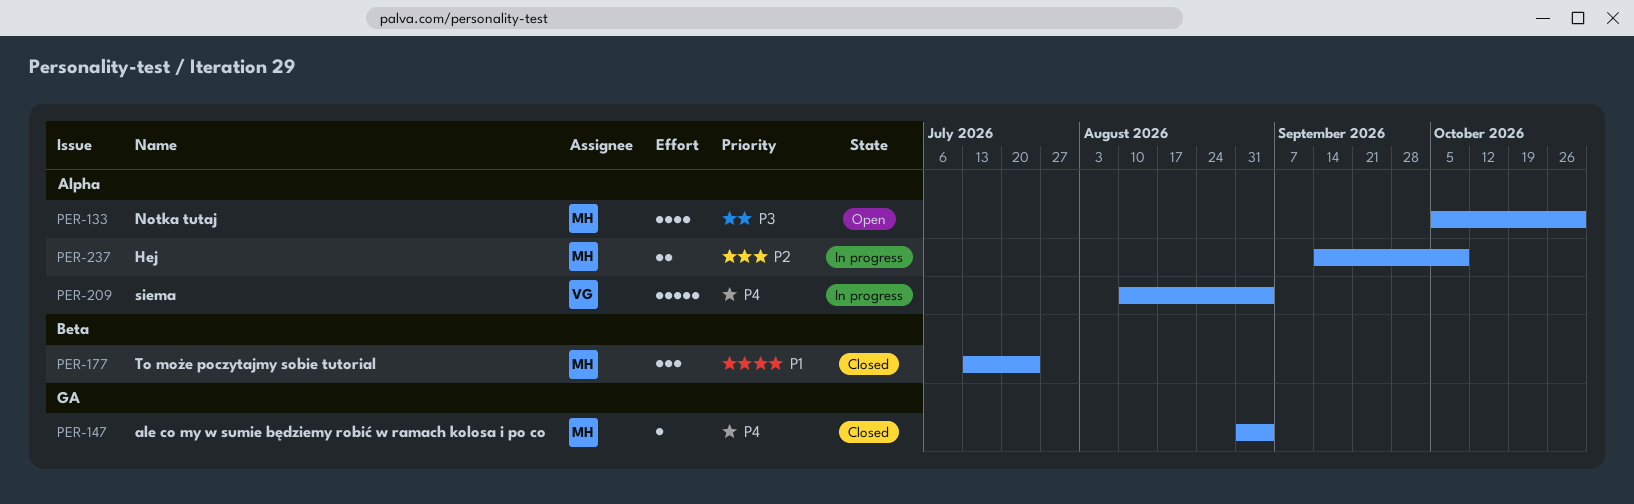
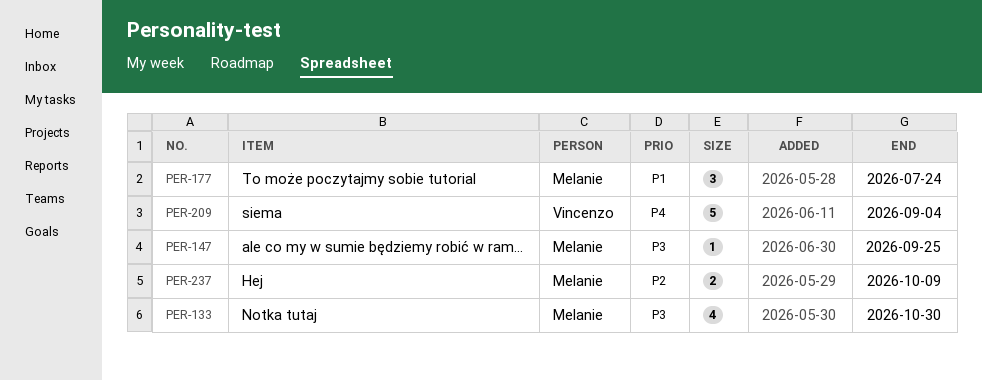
PER-147, priority: P4 -> P3
PER-147, due: Sep 4 -> Sep 25

